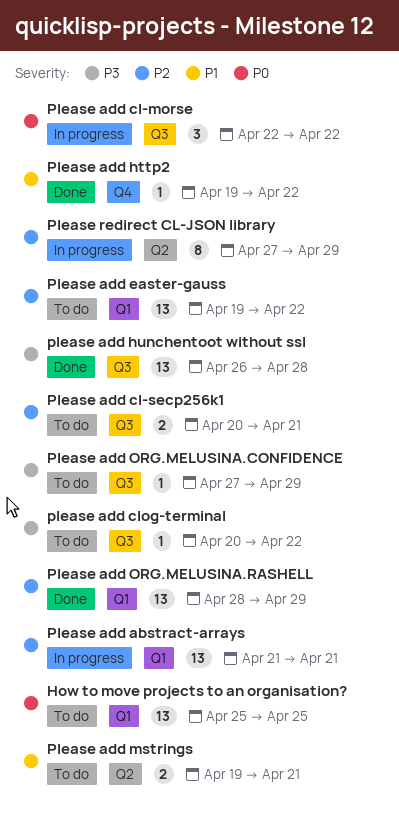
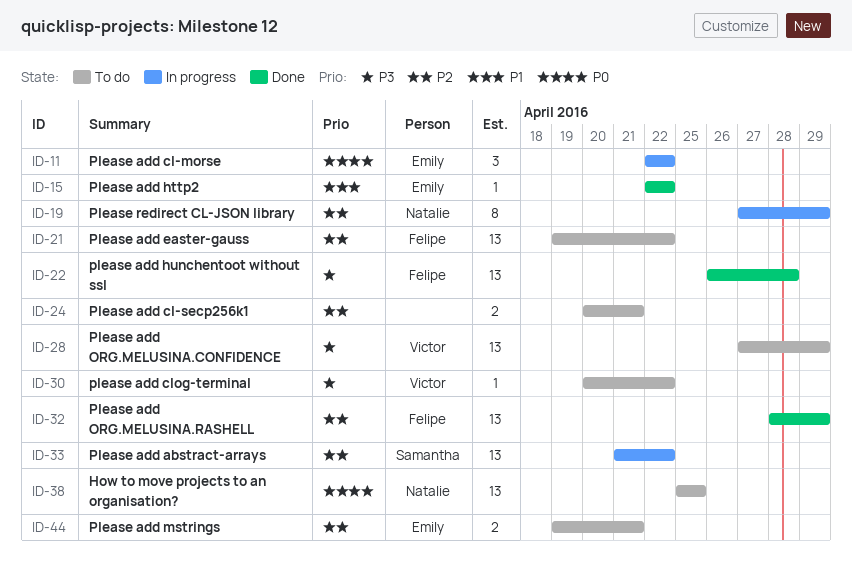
Please add abstract-arrays, due: Apr 21 -> Apr 22
Please add http2, start: Apr 19 -> Apr 22
Please add mstrings, priority: P1 -> P2
Please add ORG.MELUSINA.CONFIDENCE, estimate: 1 -> 13

